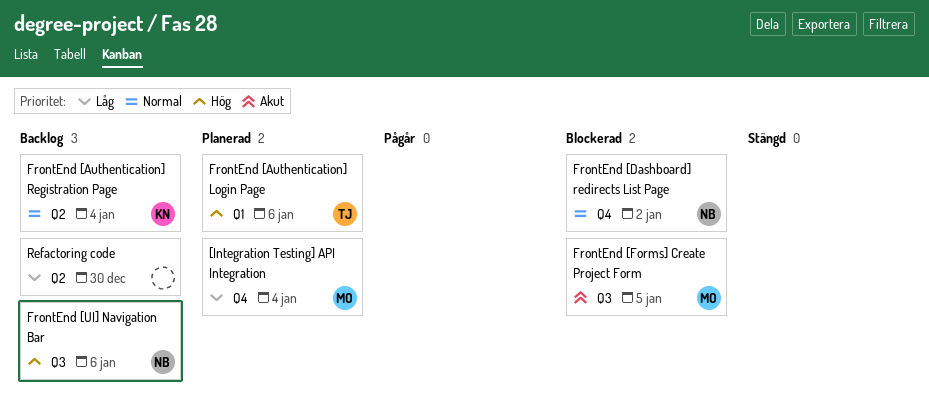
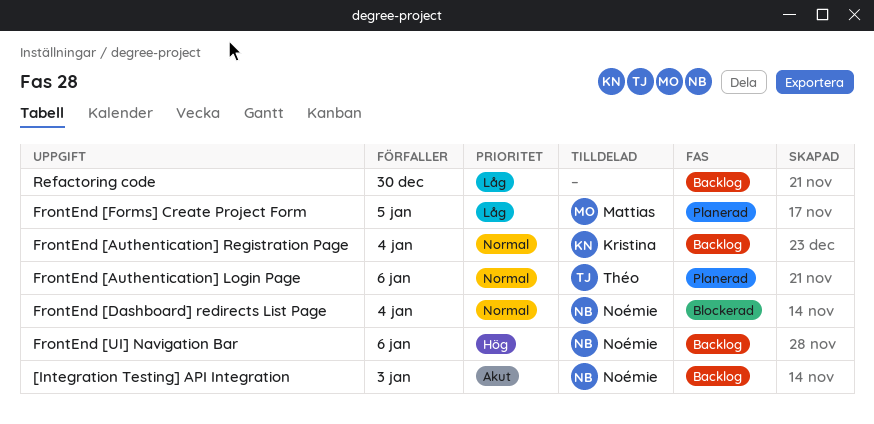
[Integration Testing] API Integration, status: Planerad -> Backlog
[Integration Testing] API Integration, owner: Mattias -> Noémie
[Integration Testing] API Integration, priority: Låg -> Akut
[Integration Testing] API Integration, due: Jan 4 -> Jan 3
FrontEnd [Authentication] Login Page, priority: Hög -> Normal
FrontEnd [Dashboard] redirects List Page, due: Jan 2 -> Jan 4
FrontEnd [Forms] Create Project Form, status: Blockerad -> Planerad
FrontEnd [Forms] Create Project Form, priority: Akut -> Låg

